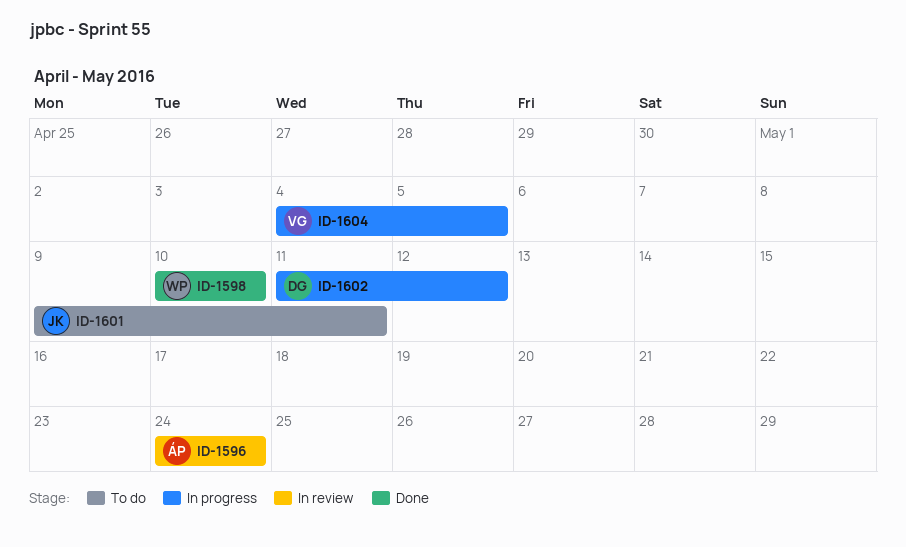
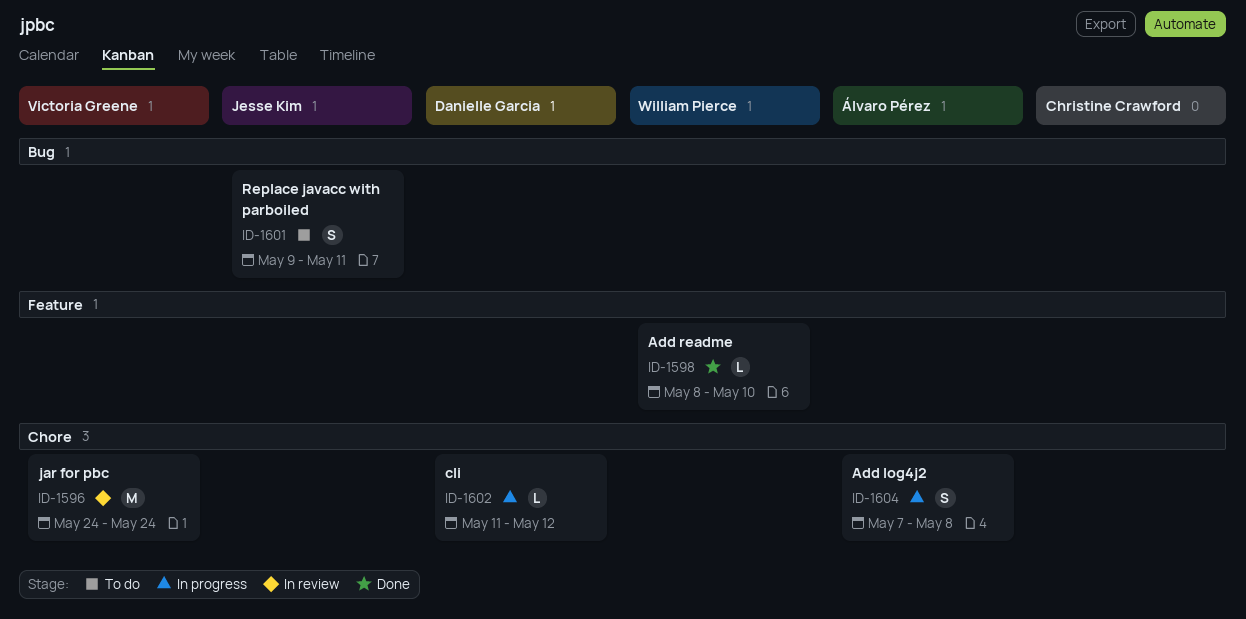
ID-1596, owner: Álvaro Pérez -> Victoria Greene
ID-1598, start: May 10 -> May 8
ID-1604, owner: Victoria Greene -> Álvaro Pérez
ID-1604, start: May 4 -> May 7
ID-1604, due: May 5 -> May 8

